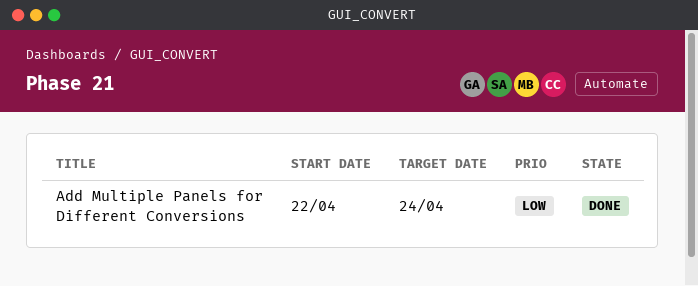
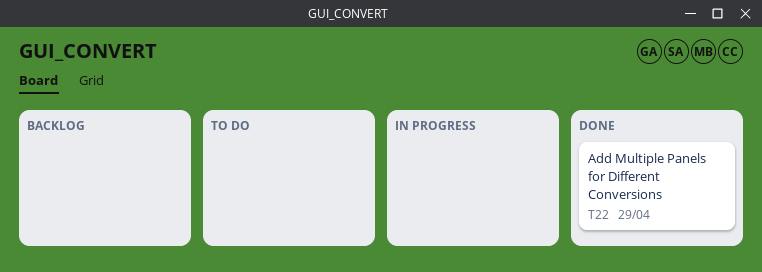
Add Multiple Panels for Different Conversions, due: Apr 24 -> Apr 29

